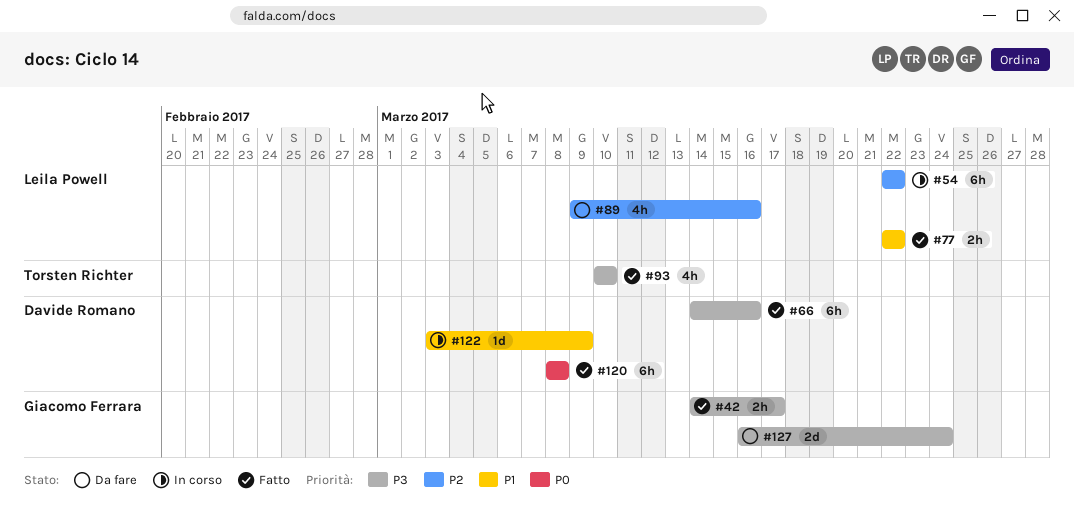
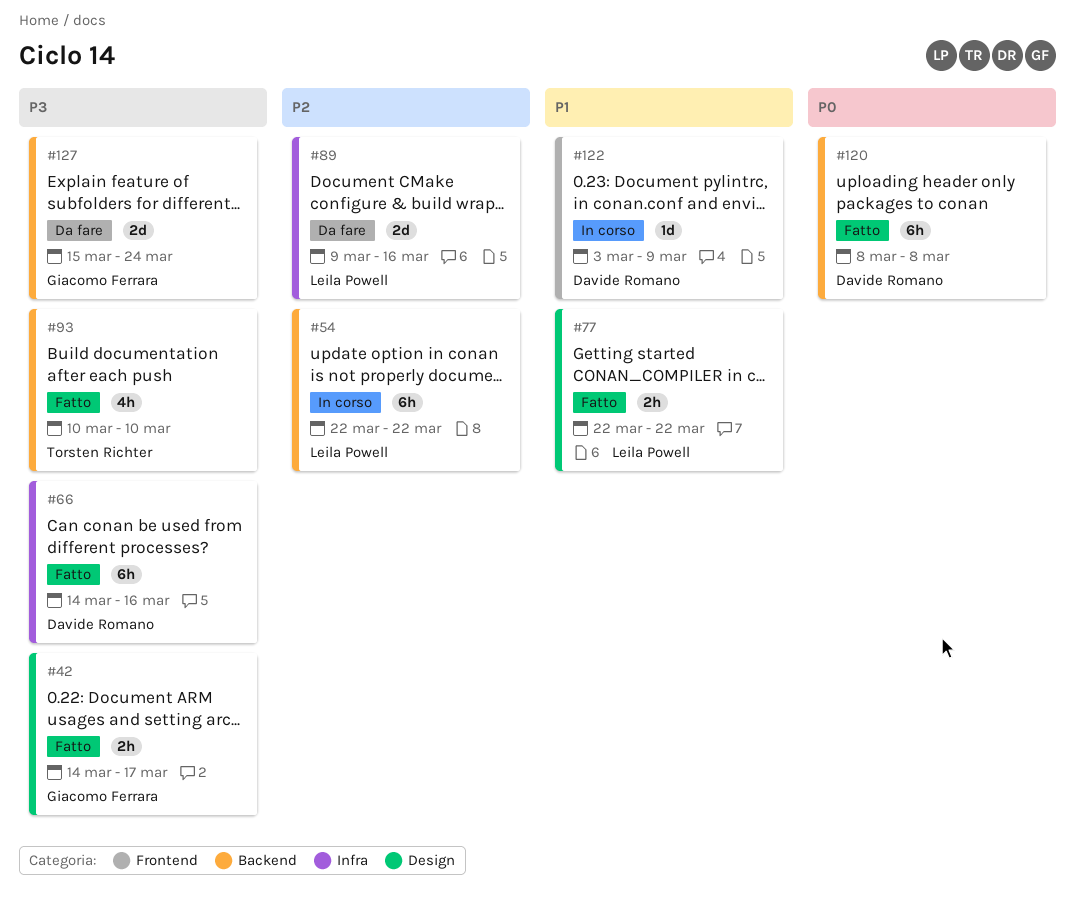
#89, estimate: 4h -> 2d
#127, start: Mar 16 -> Mar 15

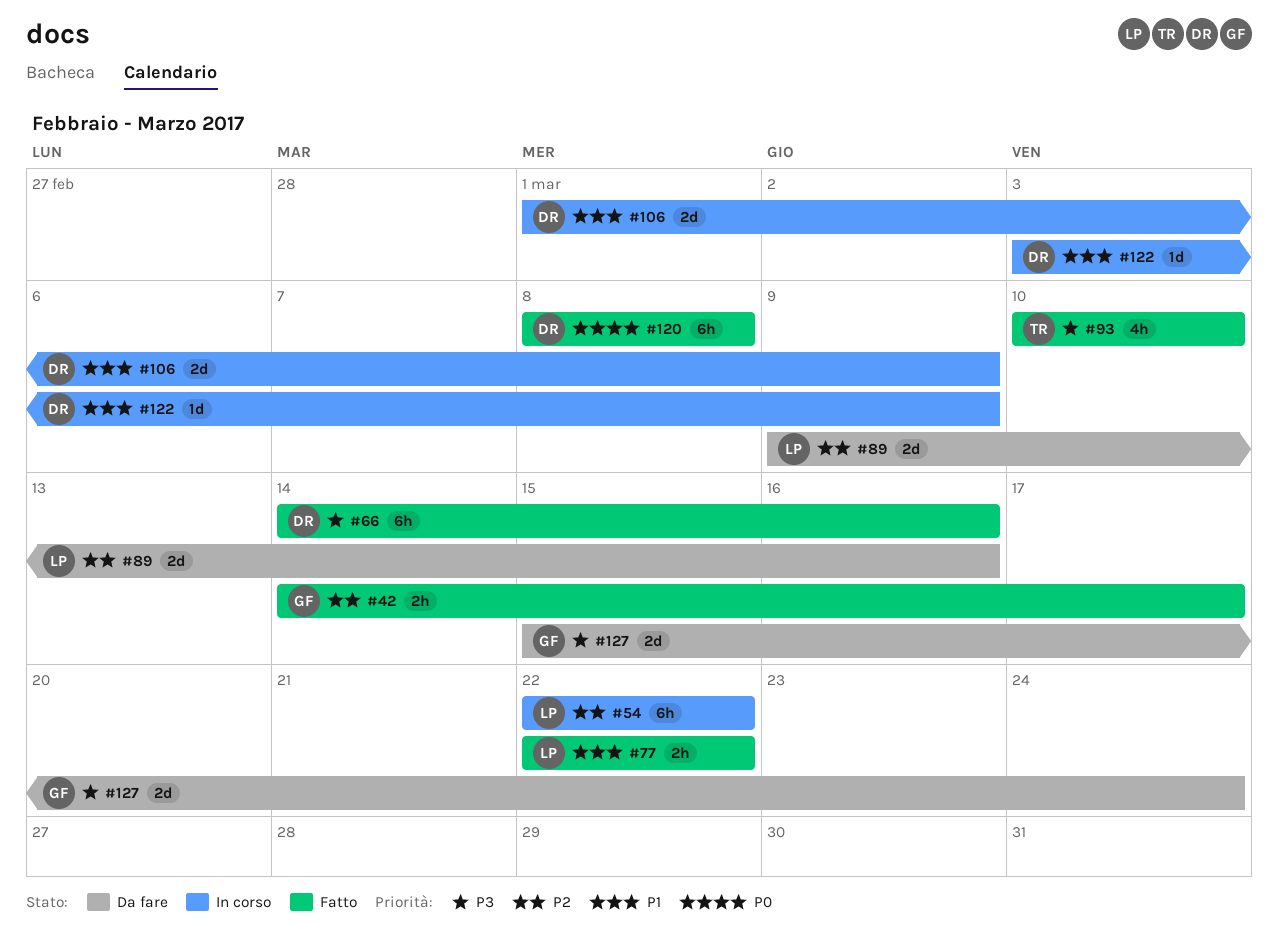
#42, priority: P3 -> P2
#106: none -> present

